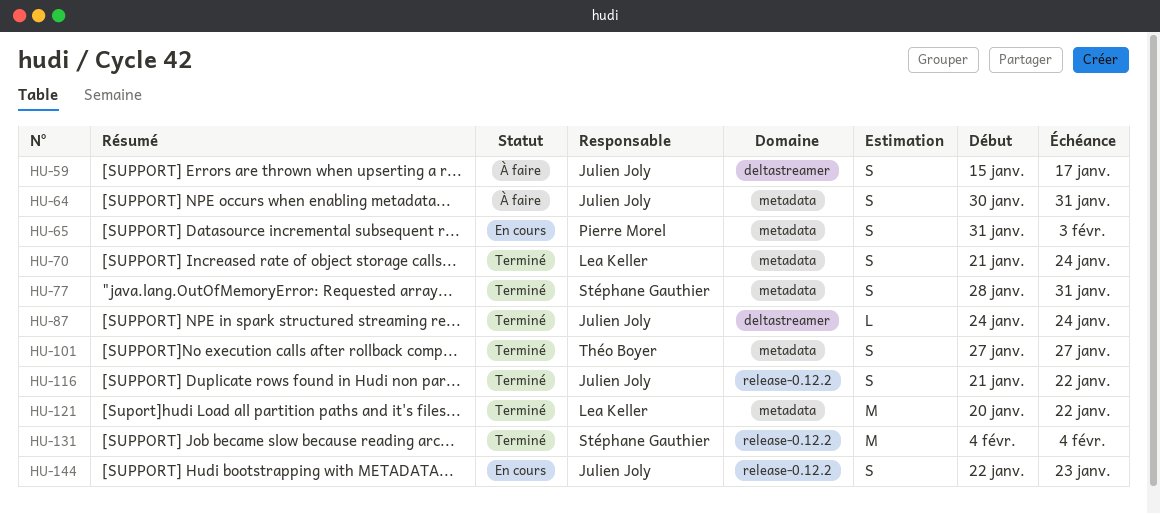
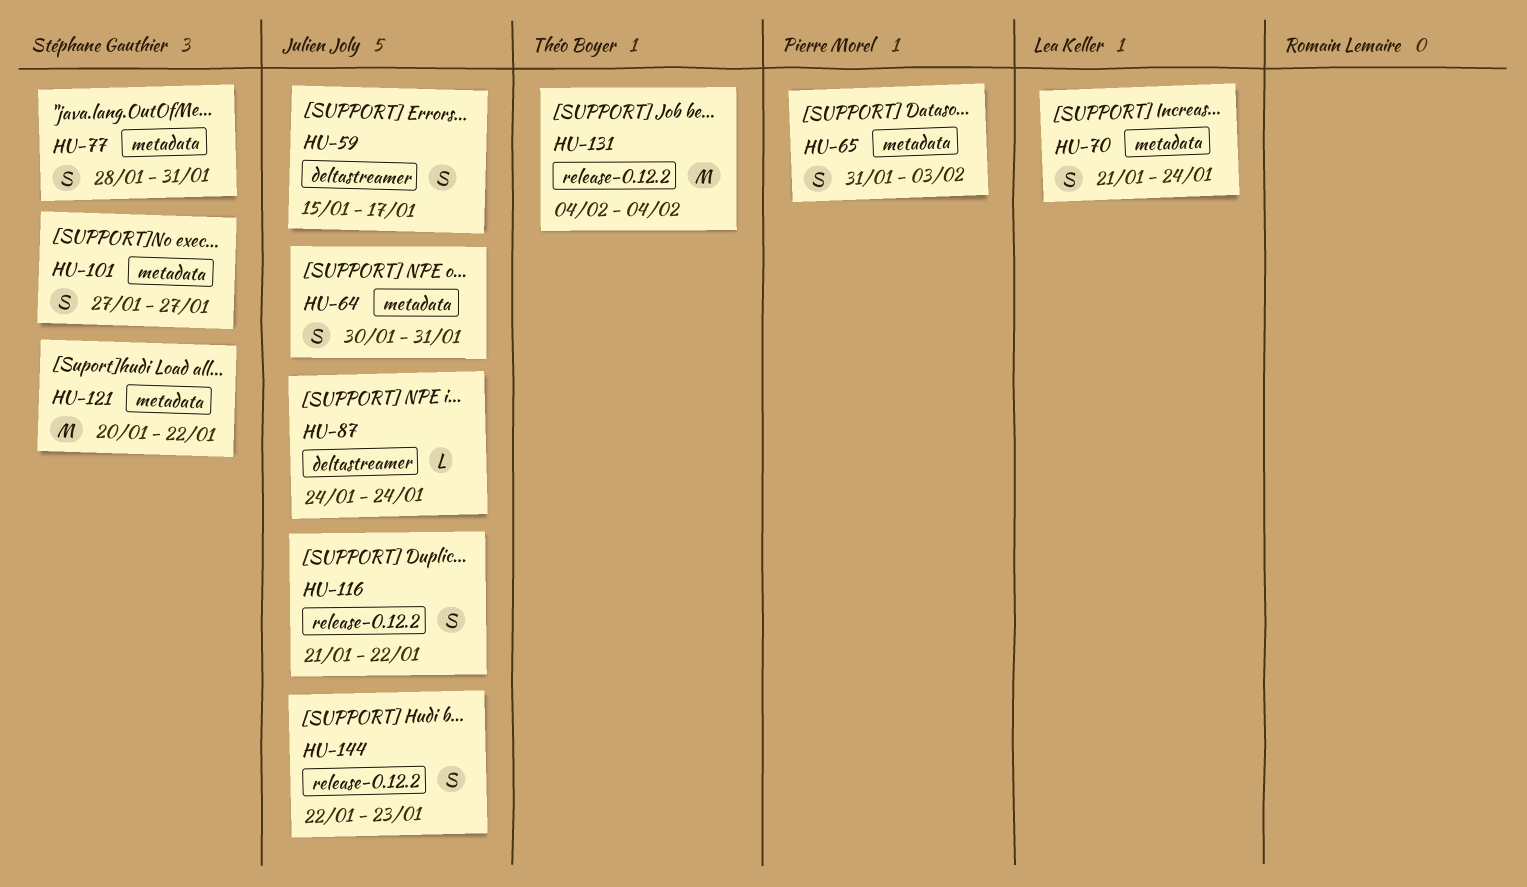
HU-101, owner: Théo Boyer -> Stéphane Gauthier
HU-121, owner: Lea Keller -> Stéphane Gauthier
HU-131, owner: Stéphane Gauthier -> Théo Boyer

